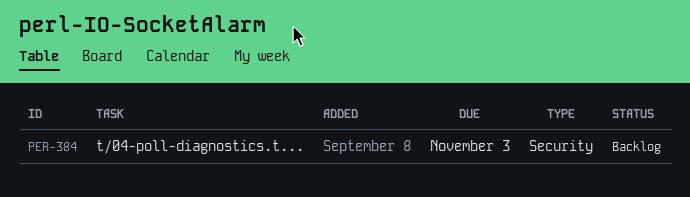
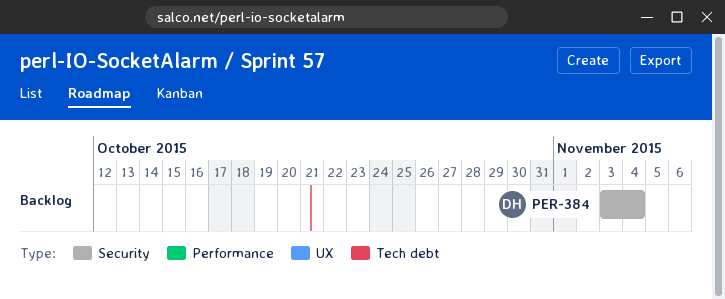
PER-384, due: Nov 3 -> Nov 4

